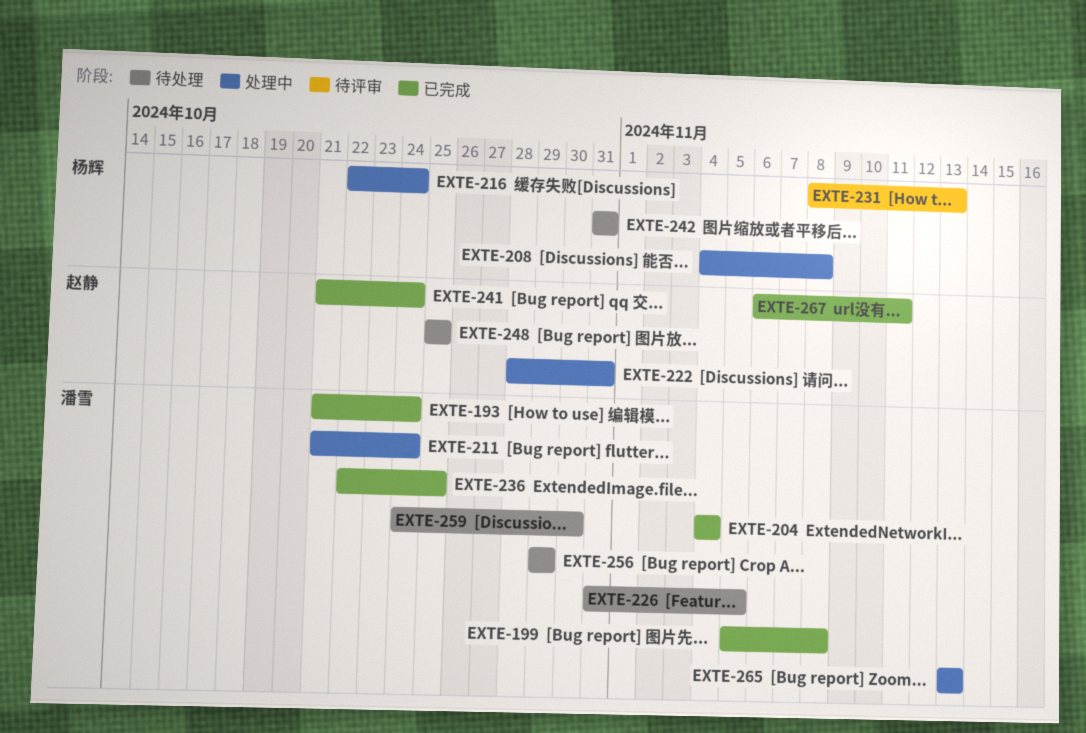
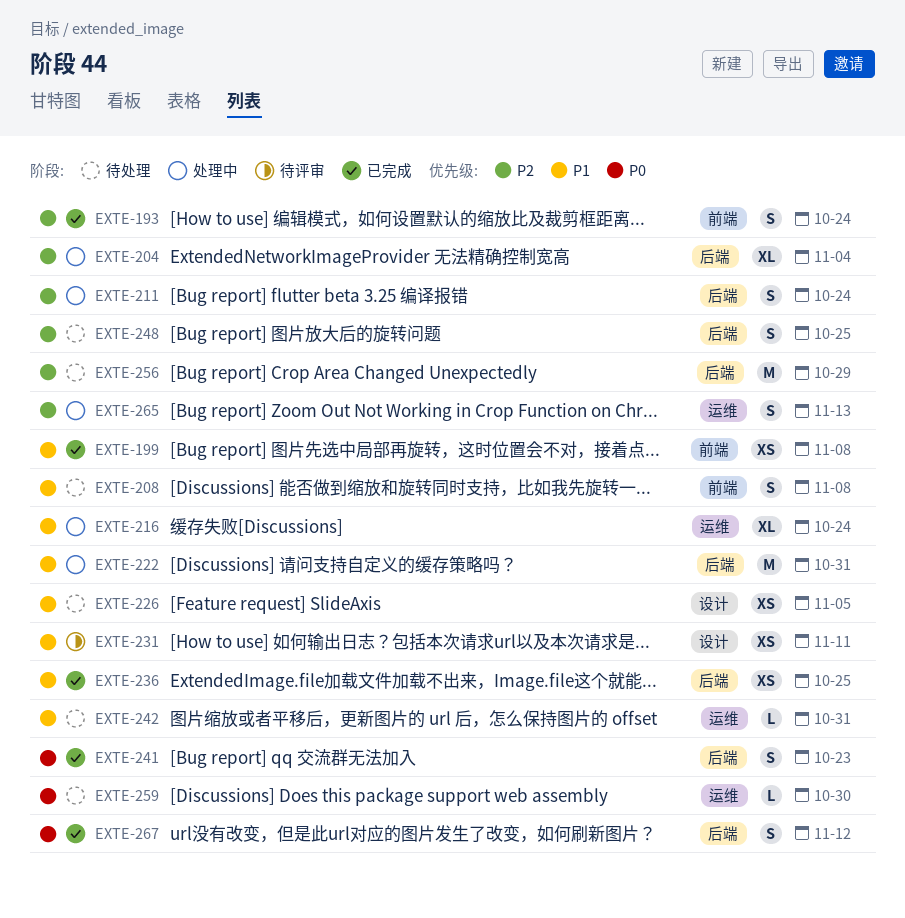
EXTE-204, status: 已完成 -> 处理中
EXTE-208, status: 处理中 -> 待处理
EXTE-231, due: Nov 13 -> Nov 11
EXTE-241, due: Oct 24 -> Oct 23
EXTE-267, due: Nov 11 -> Nov 12

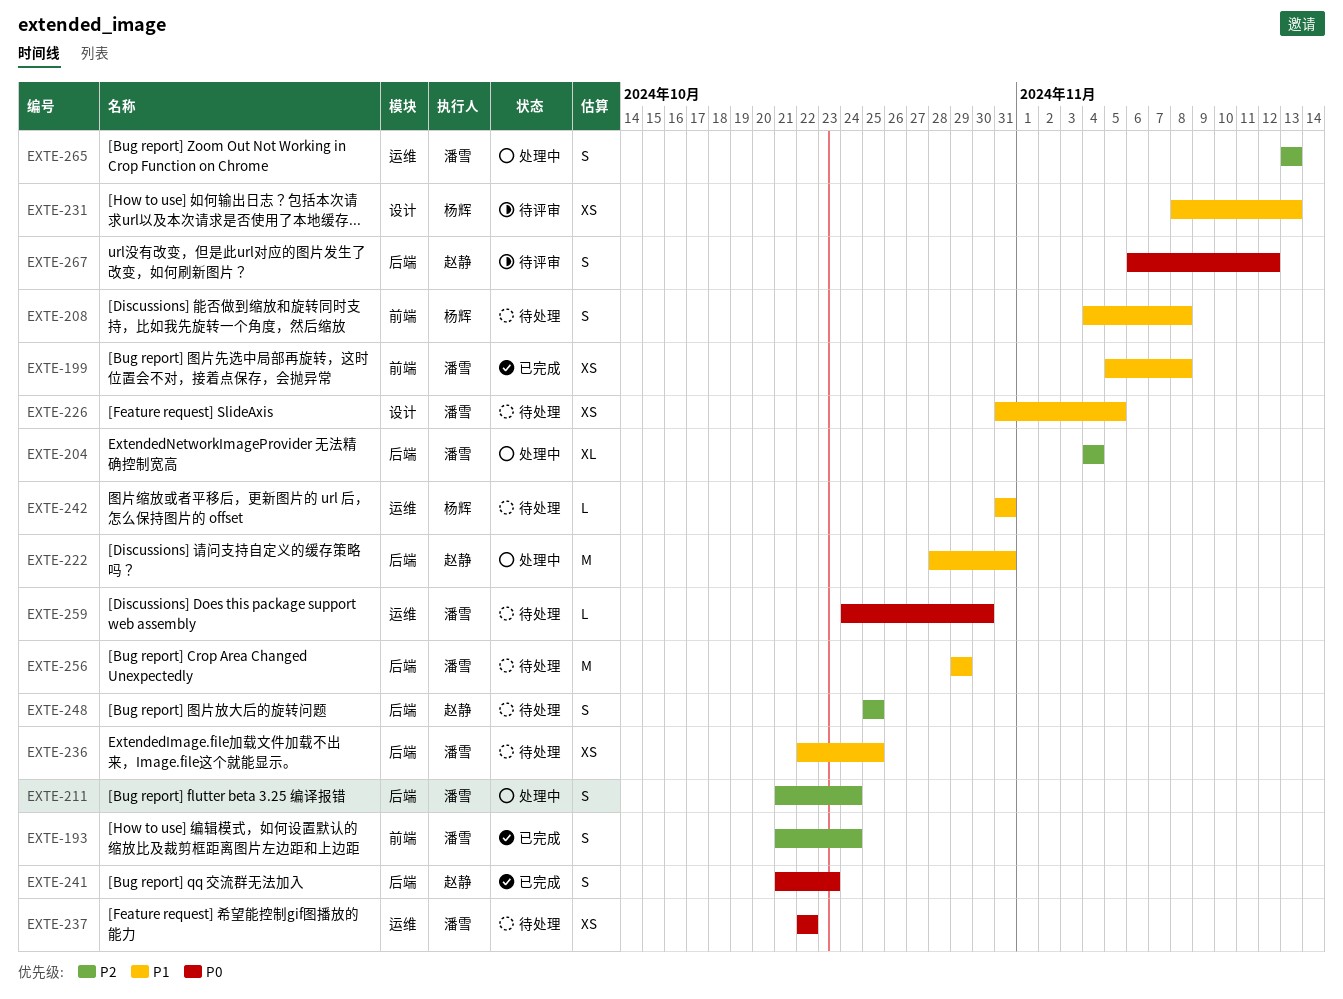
EXTE-216: present -> none
EXTE-231, due: Nov 11 -> Nov 13
EXTE-236, status: 已完成 -> 待处理
EXTE-237: none -> present
EXTE-256, priority: P2 -> P1
EXTE-267, status: 已完成 -> 待评审

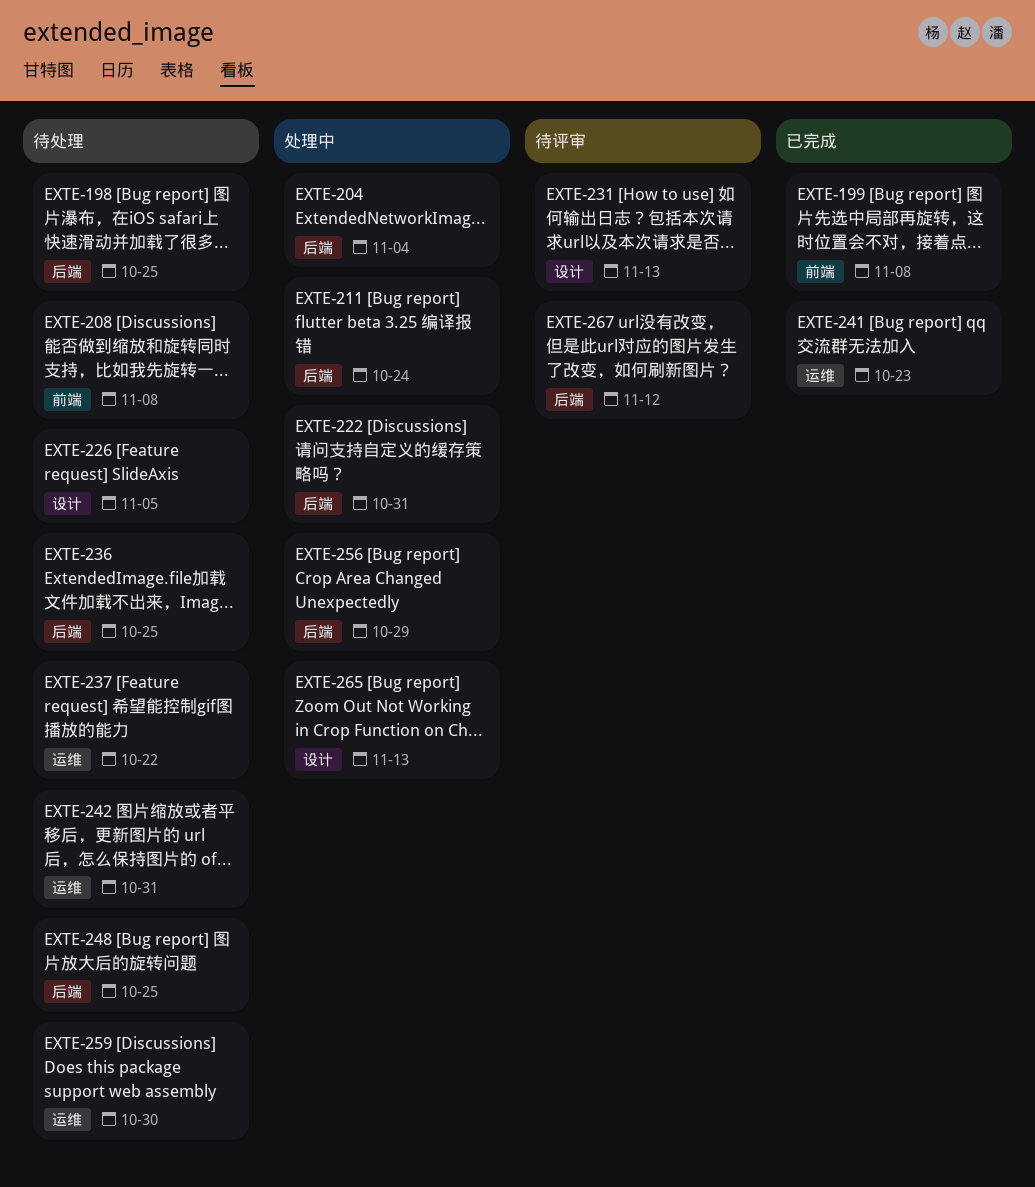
EXTE-193: present -> none
EXTE-198: none -> present
EXTE-241, label: 后端 -> 运维
EXTE-256, status: 待处理 -> 处理中
EXTE-265, label: 运维 -> 设计

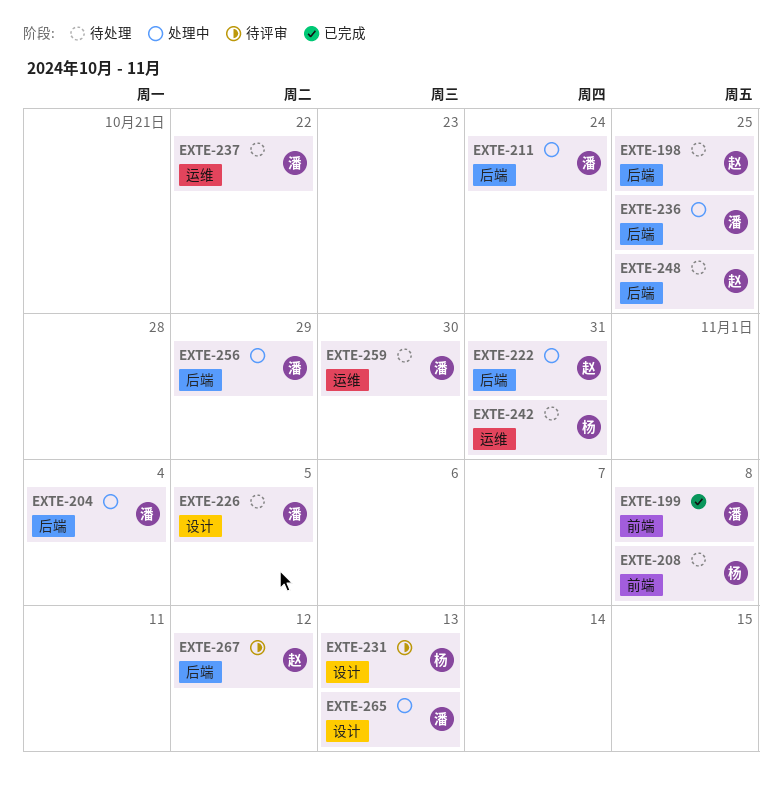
EXTE-236, status: 待处理 -> 处理中
EXTE-241: present -> none

